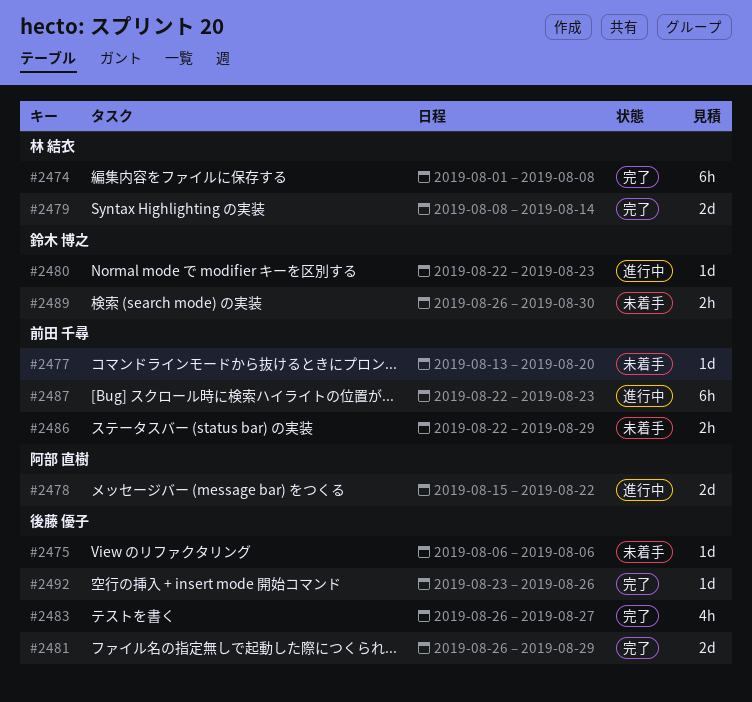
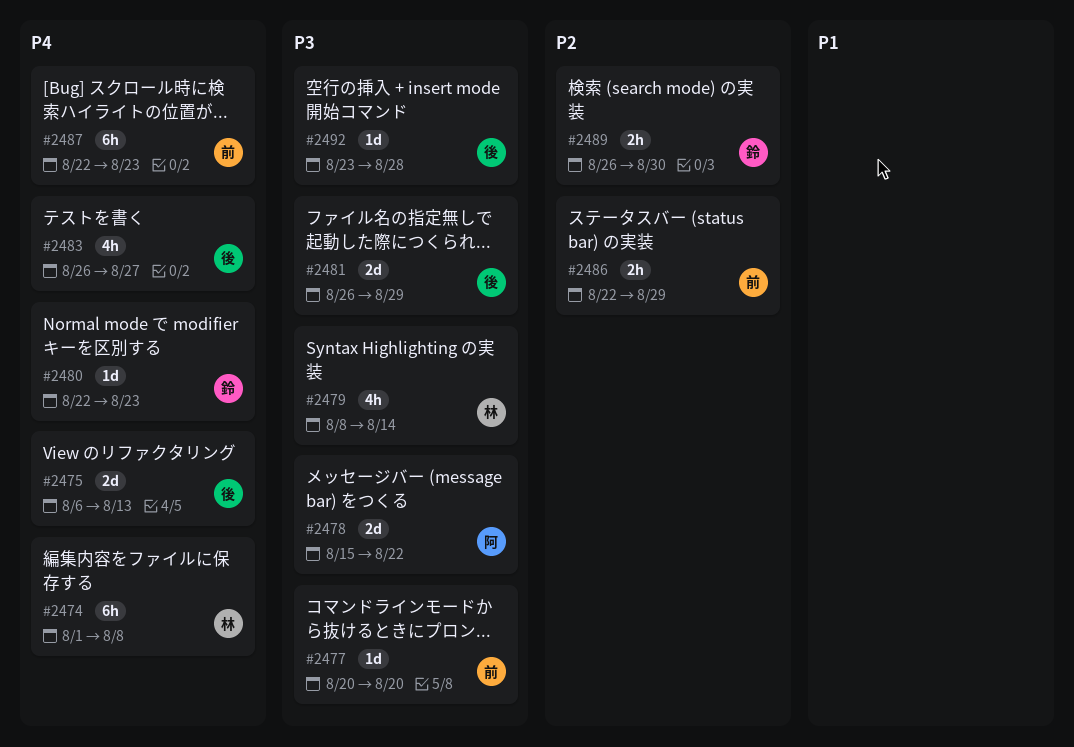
#2475, estimate: 1d -> 2d
#2475, due: Aug 6 -> Aug 13
#2477, start: Aug 13 -> Aug 20
#2479, estimate: 2d -> 4h
#2492, due: Aug 26 -> Aug 28

